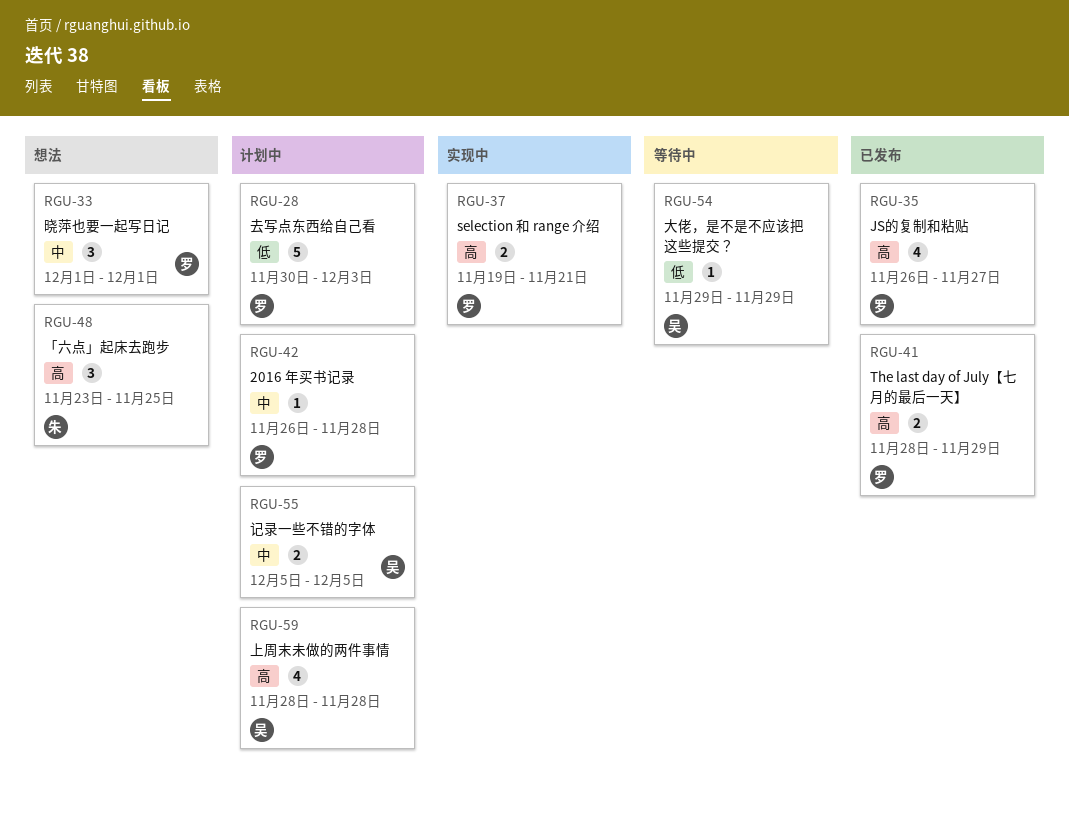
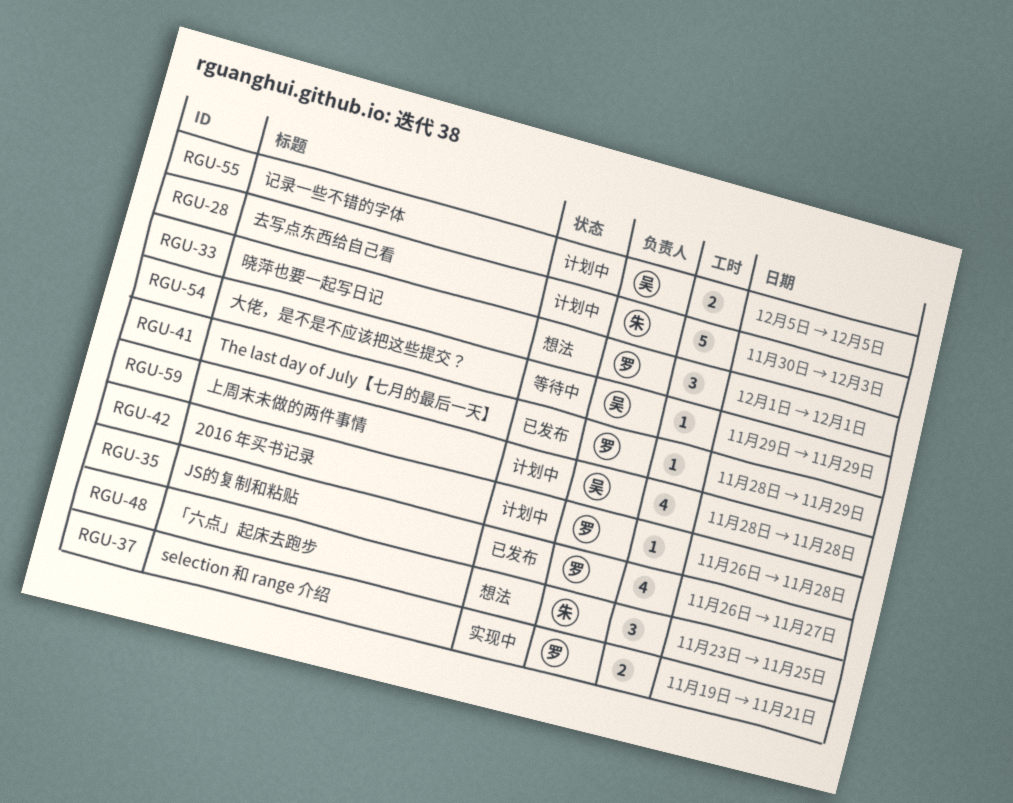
RGU-28, owner: 罗 -> 朱
RGU-41, estimate: 2 -> 1

